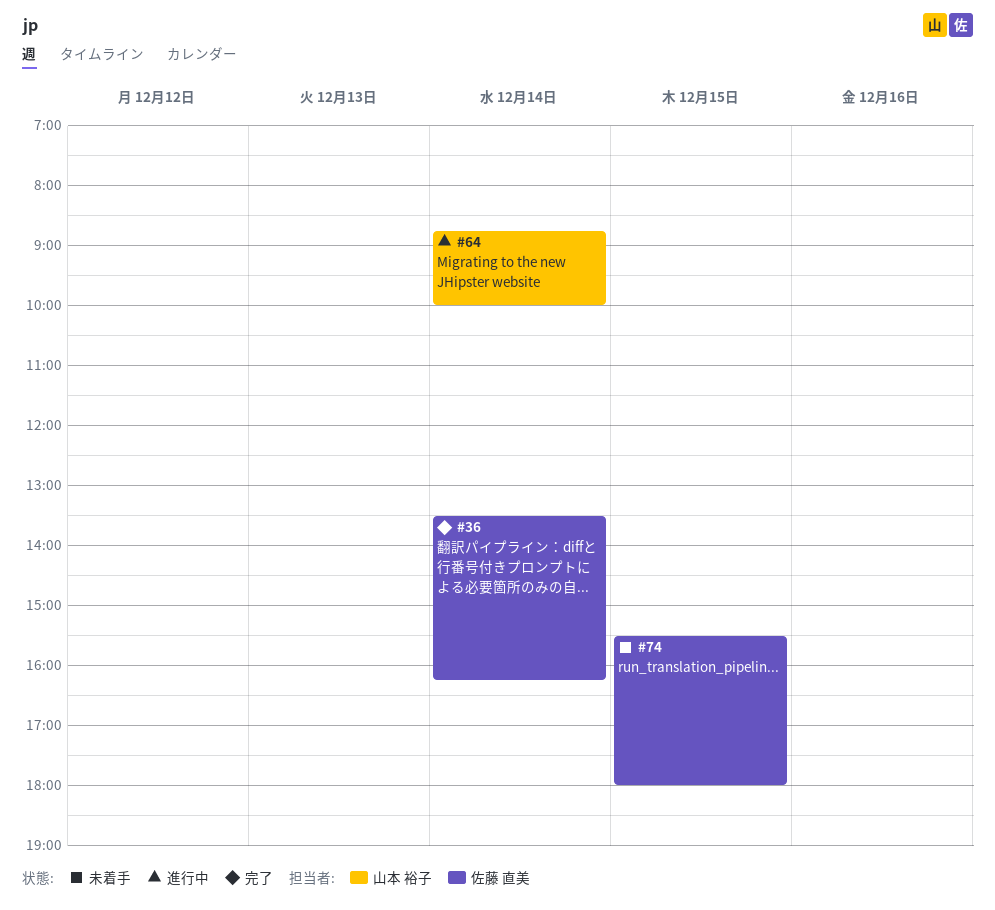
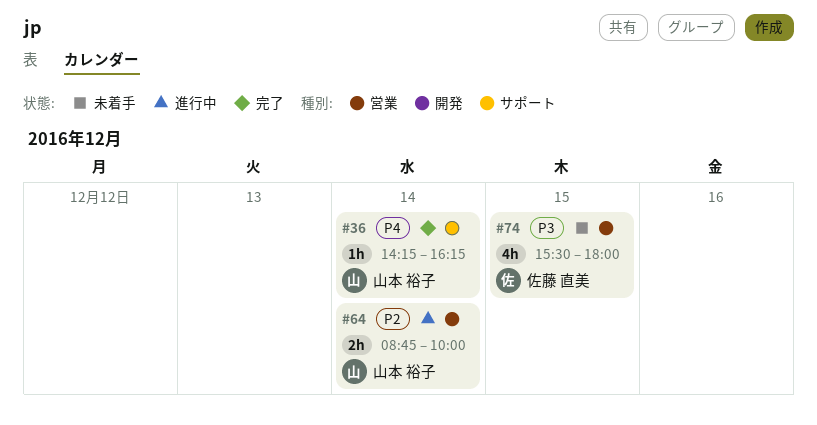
#36, owner: 佐藤 直美 -> 山本 裕子
#36, begins: 13:30 -> 14:15

